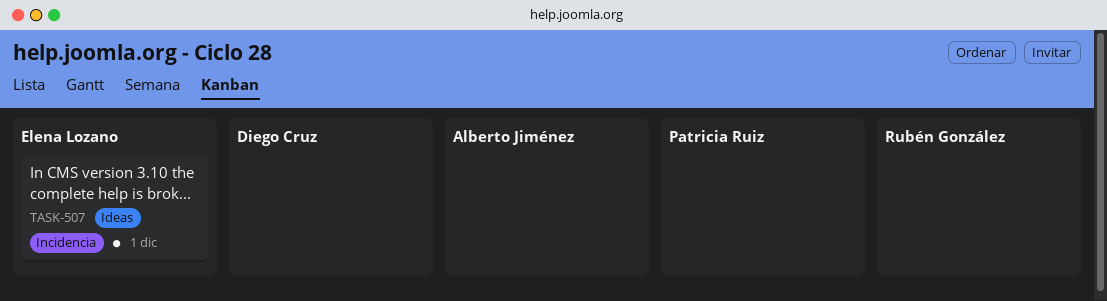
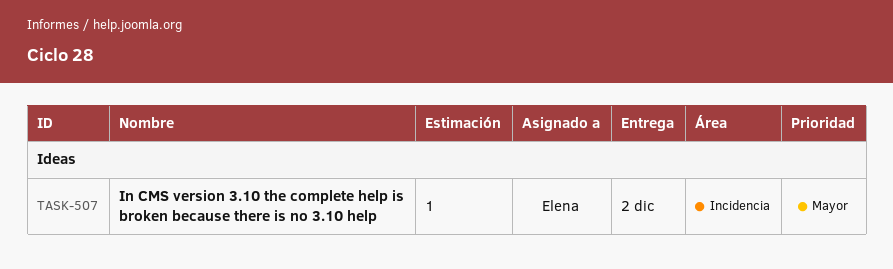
TASK-507, due: Dec 1 -> Dec 2

